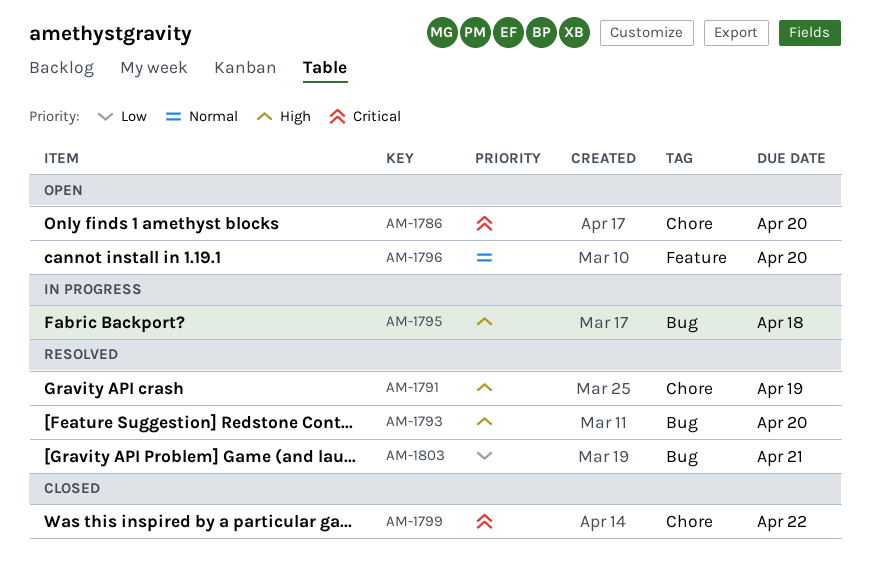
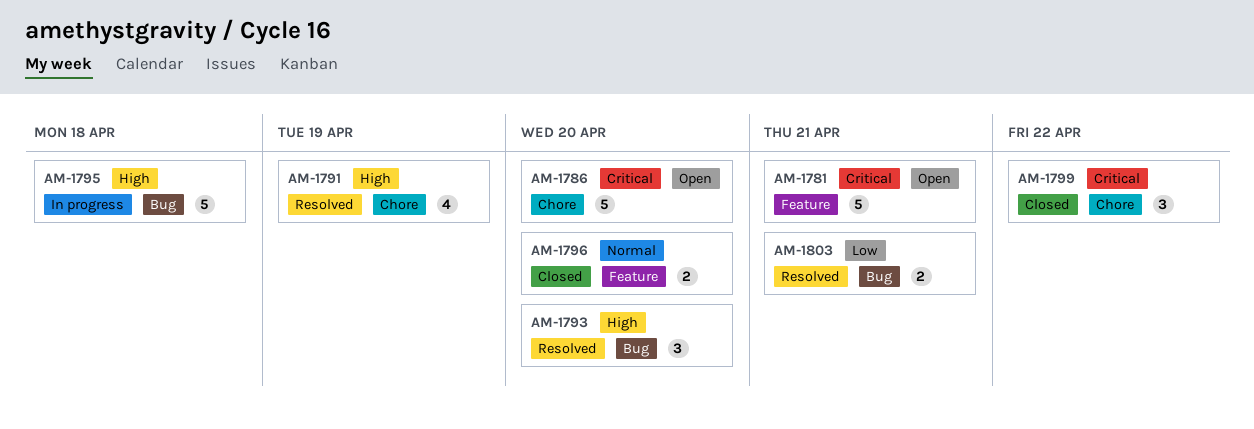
AM-1781: none -> present
AM-1796, status: Open -> Closed

